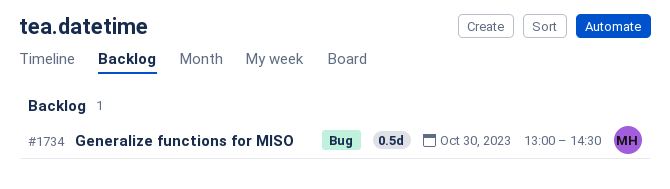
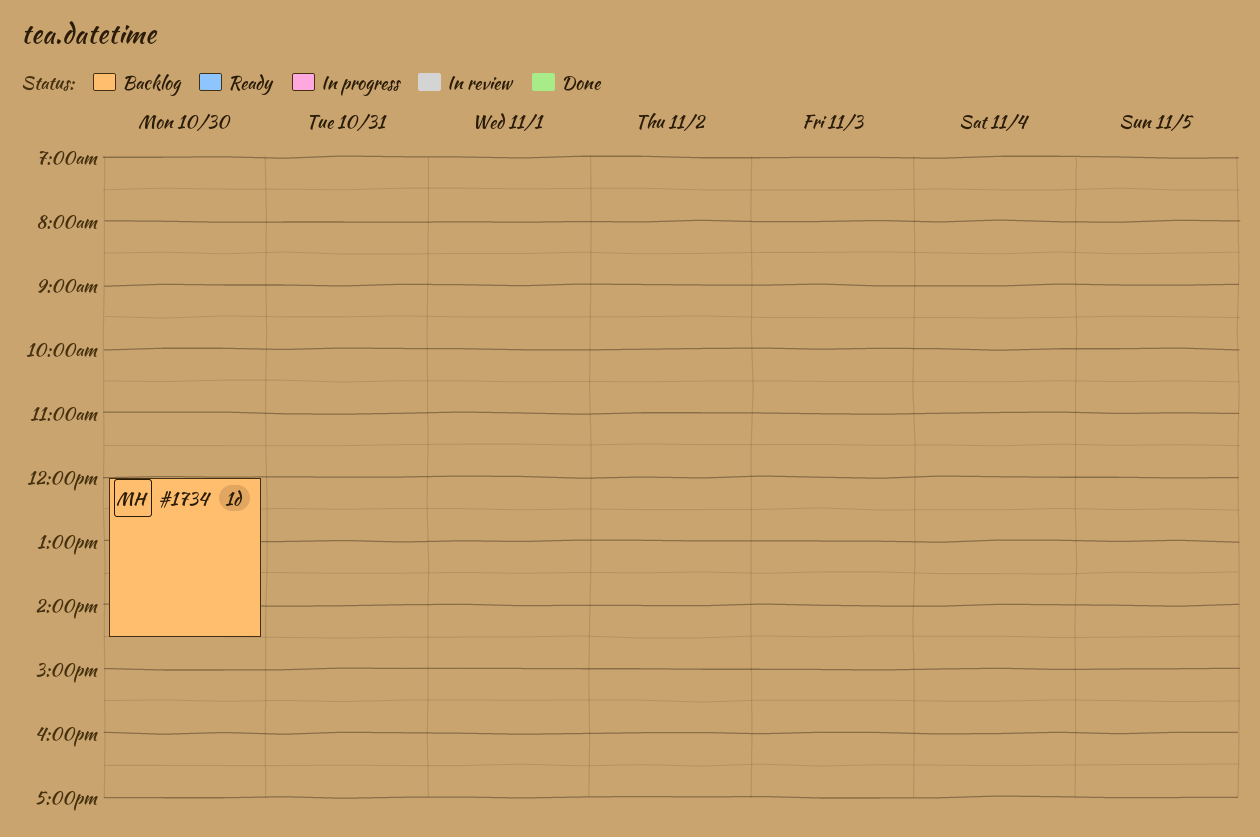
#1734, estimate: 0.5d -> 1d
#1734, begins: 13:00 -> 12:00

